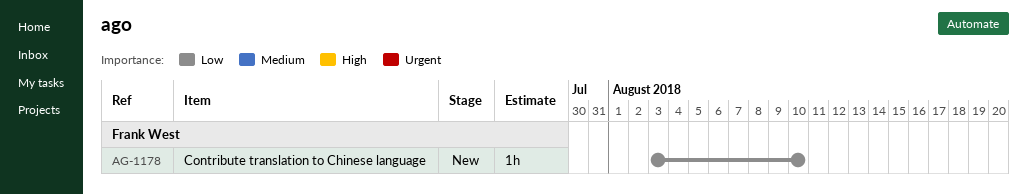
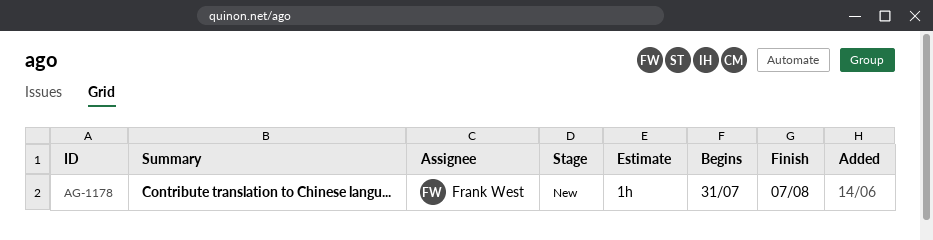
AG-1178, start: Aug 3 -> Jul 31
AG-1178, due: Aug 10 -> Aug 7

